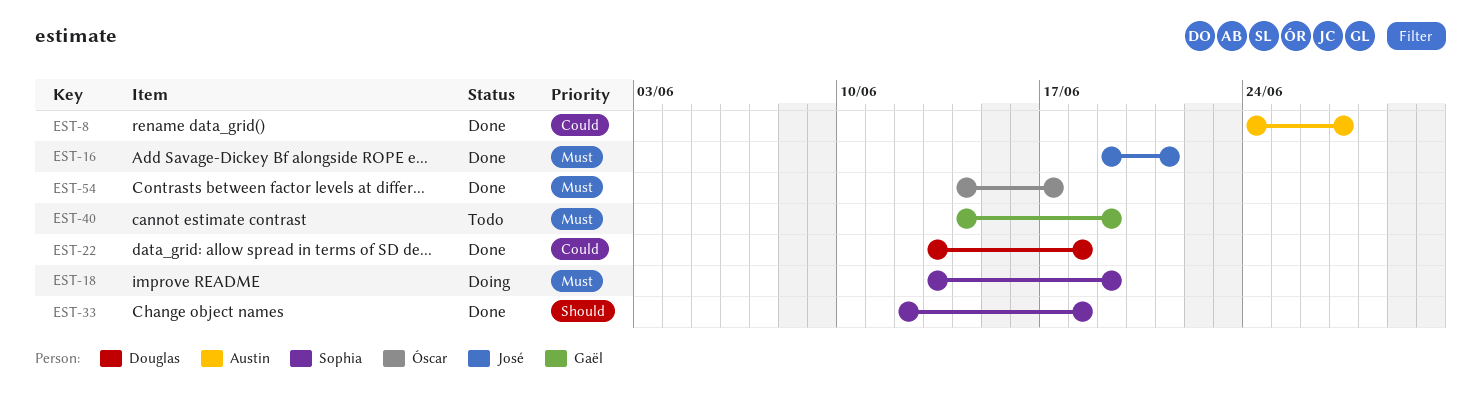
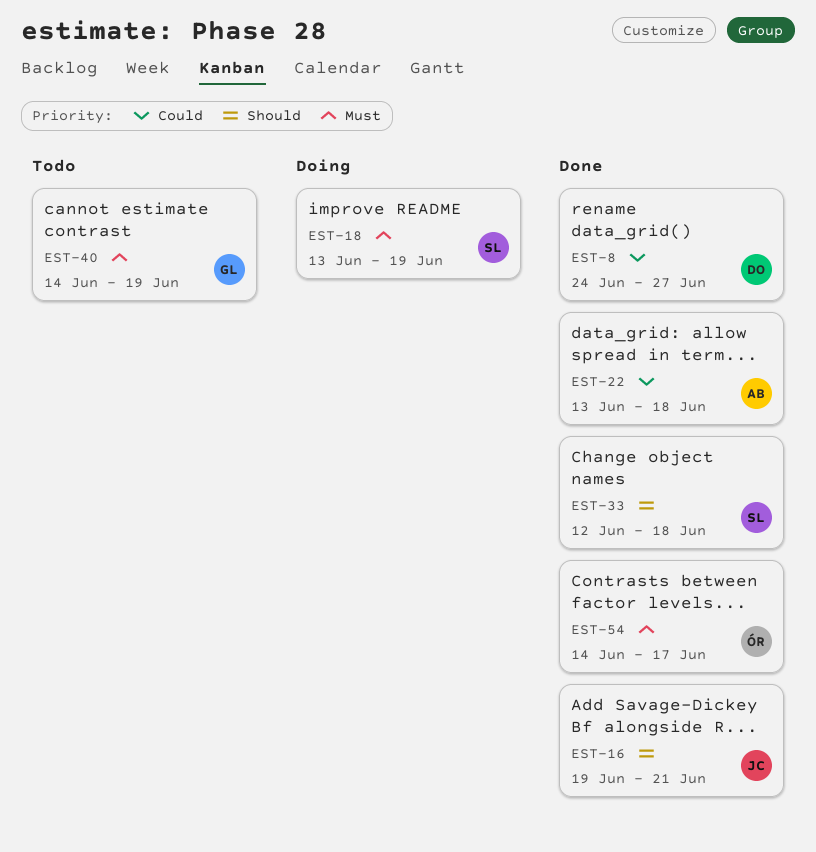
EST-8, owner: Austin -> Douglas
EST-16, priority: Must -> Should
EST-22, owner: Douglas -> Austin

